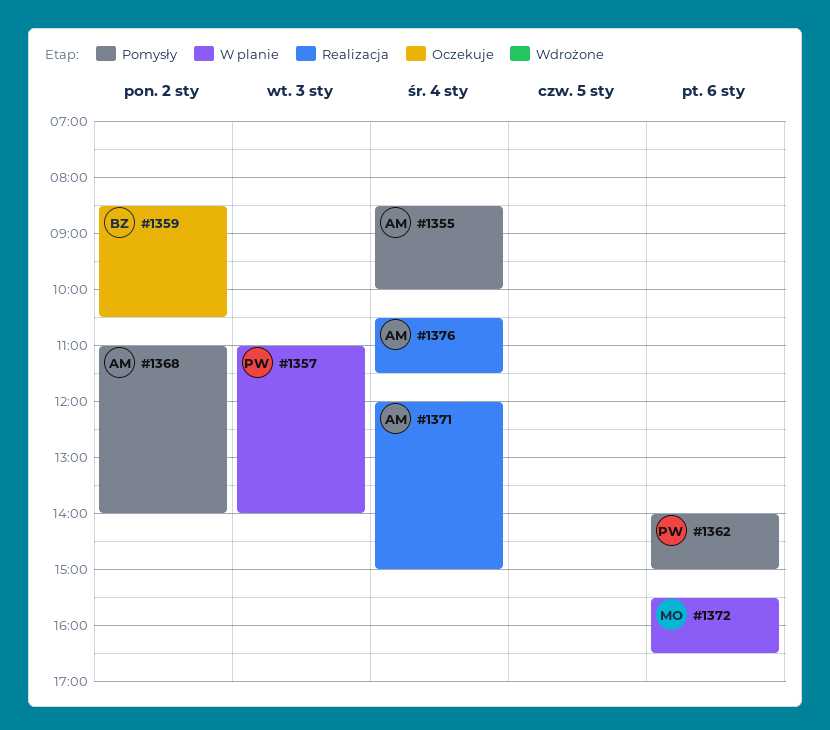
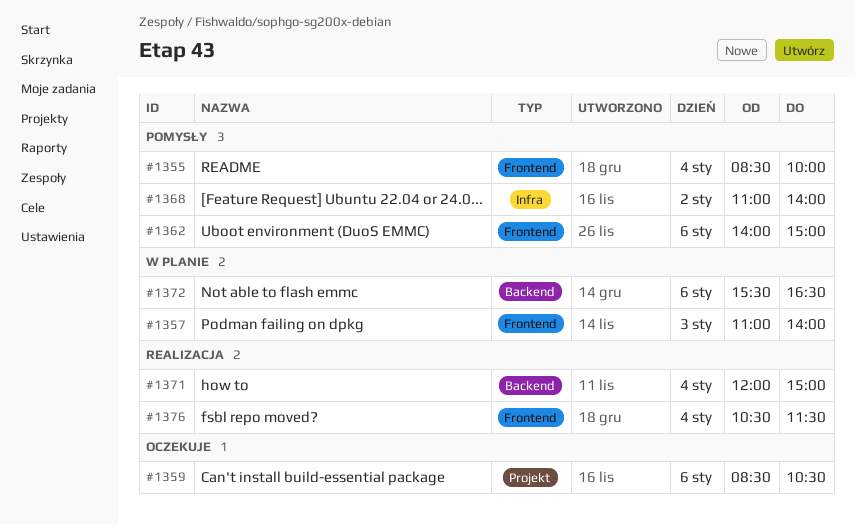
#1359, day: Jan 2 -> Jan 6

